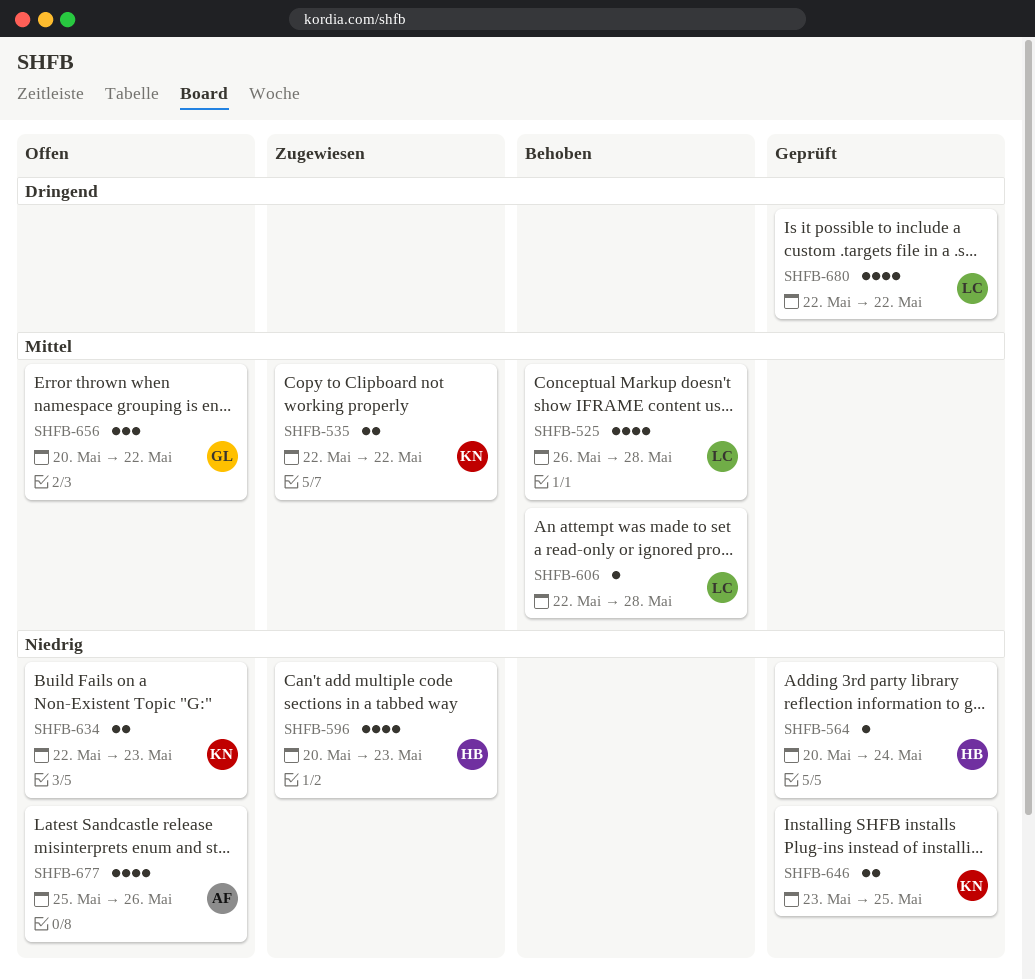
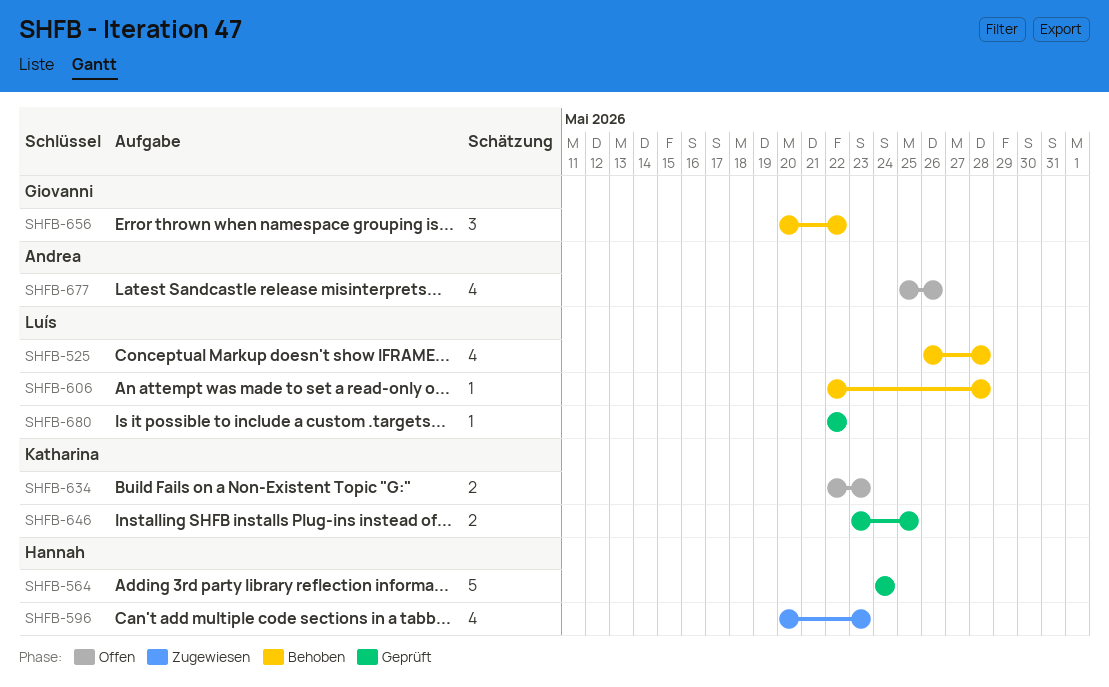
SHFB-535: present -> none
SHFB-564, estimate: 1 -> 5
SHFB-564, start: May 20 -> May 24
SHFB-656, status: Offen -> Behoben
SHFB-680, estimate: 4 -> 1

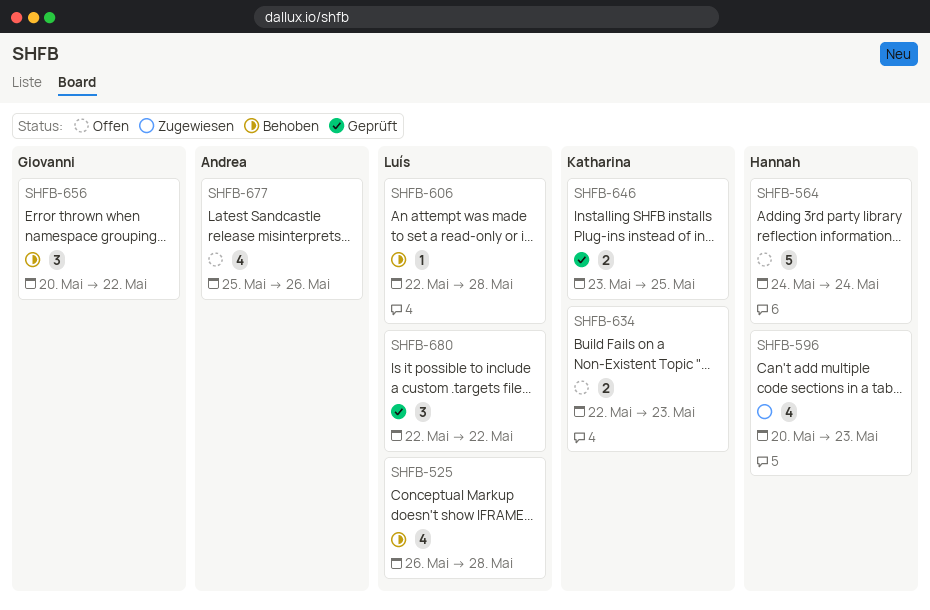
SHFB-564, status: Geprüft -> Offen
SHFB-680, estimate: 1 -> 3

